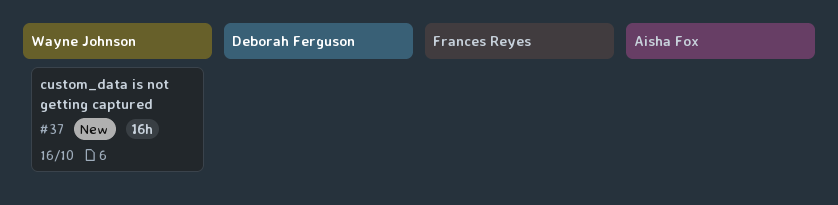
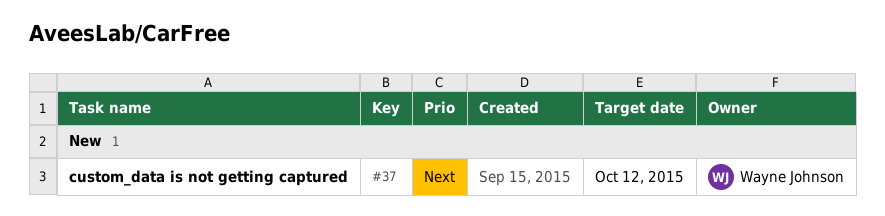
#37, due: Oct 16 -> Oct 12

